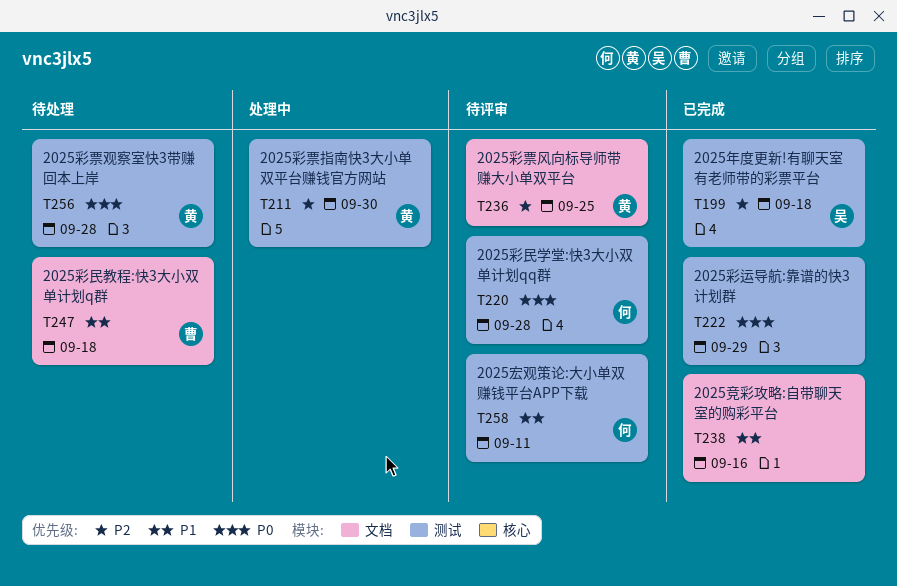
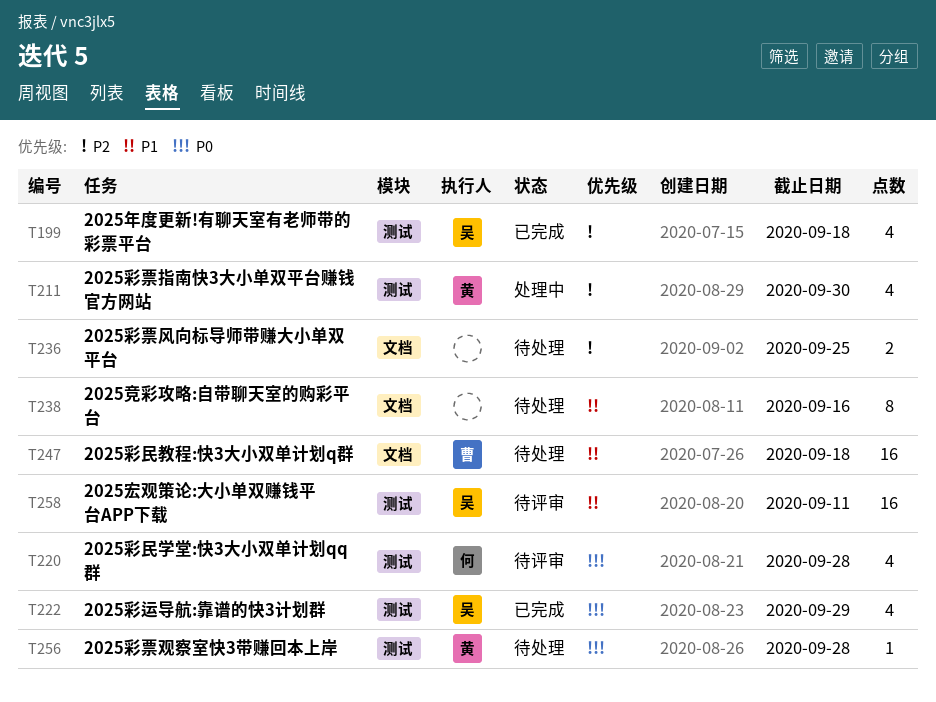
T222, owner: none -> 吴
T236, status: 待评审 -> 待处理
T236, owner: 黄 -> none
T238, status: 已完成 -> 待处理
T258, owner: 何 -> 吴

